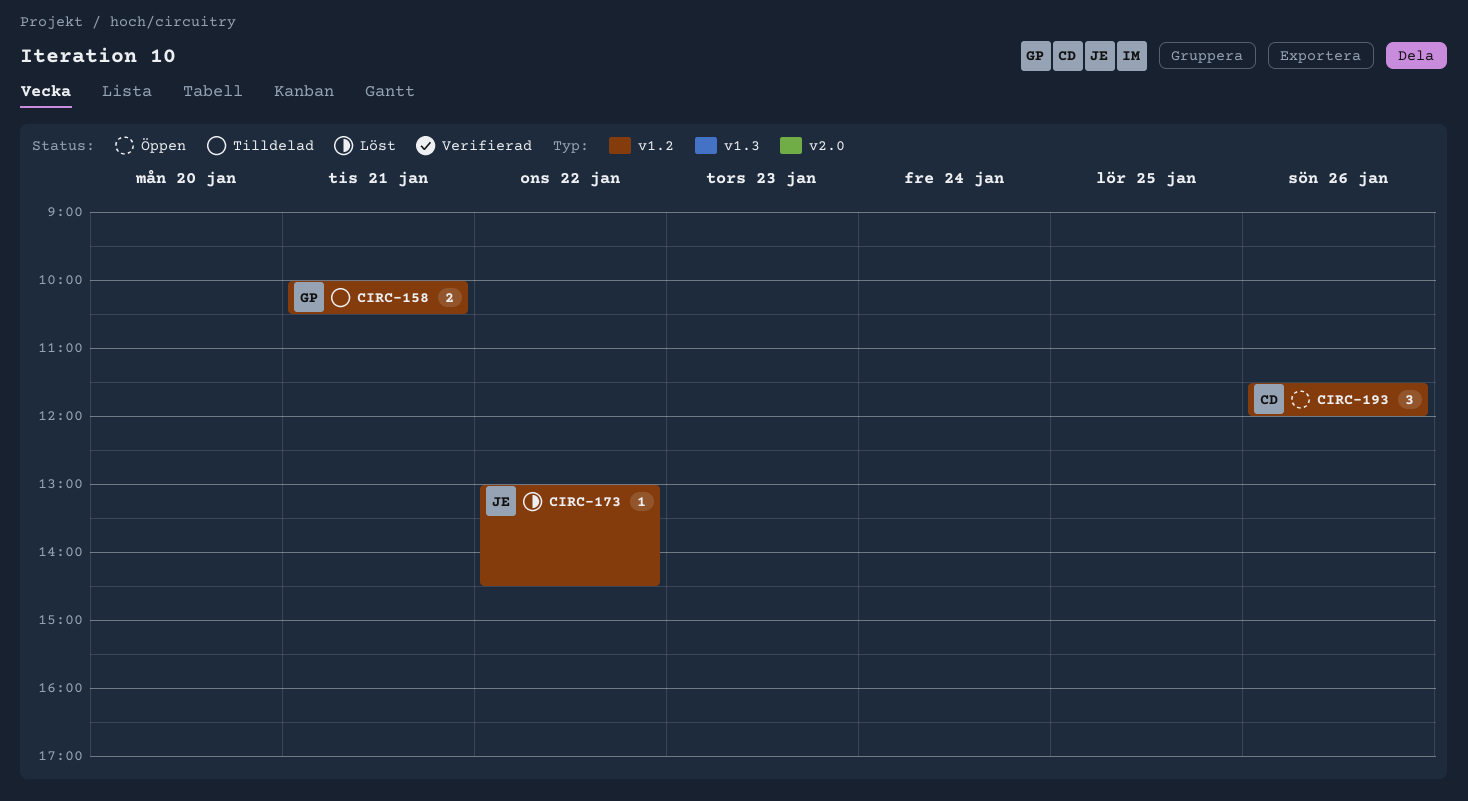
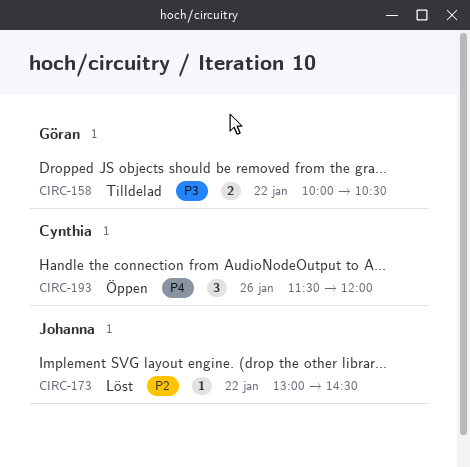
CIRC-158, day: Jan 21 -> Jan 22

